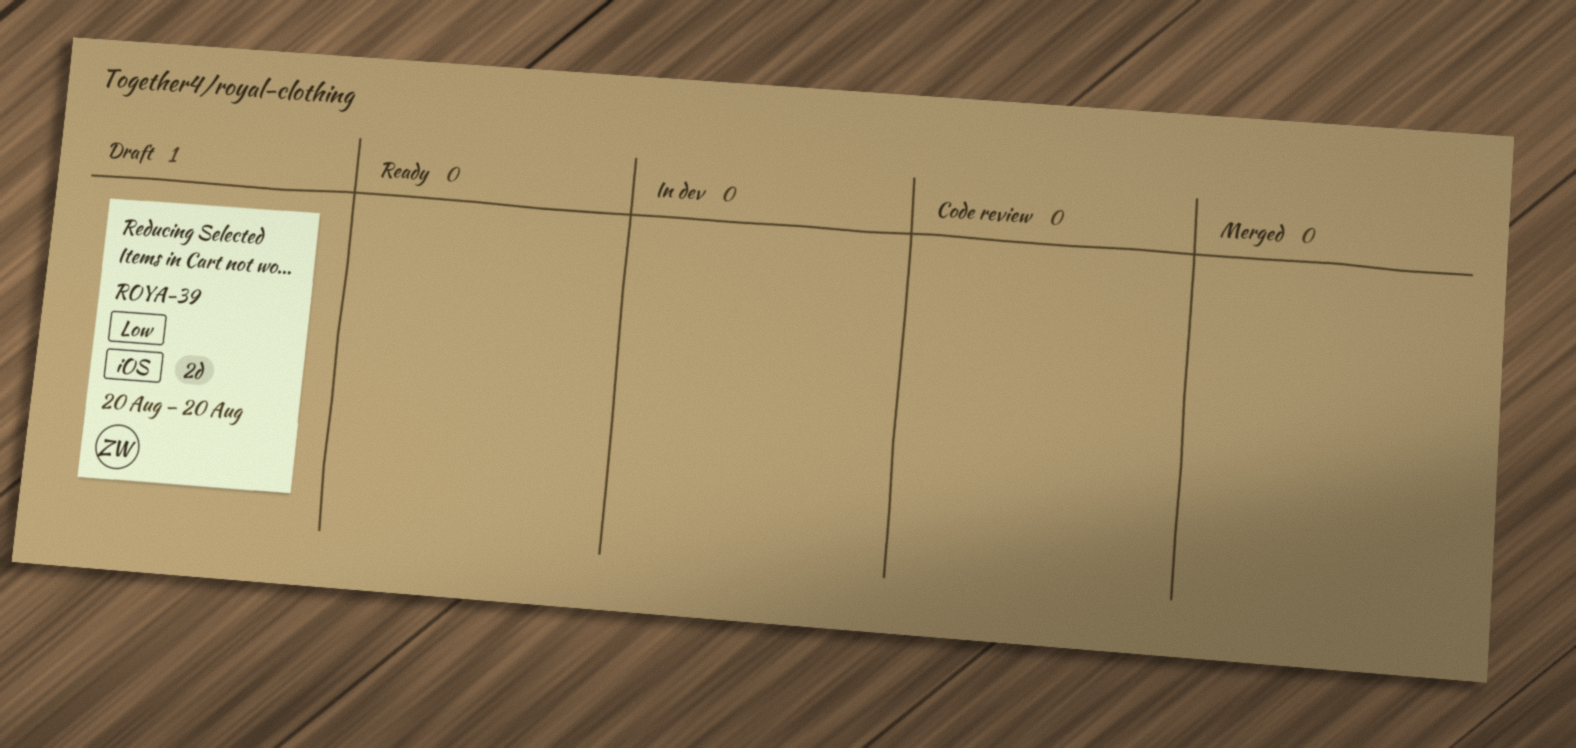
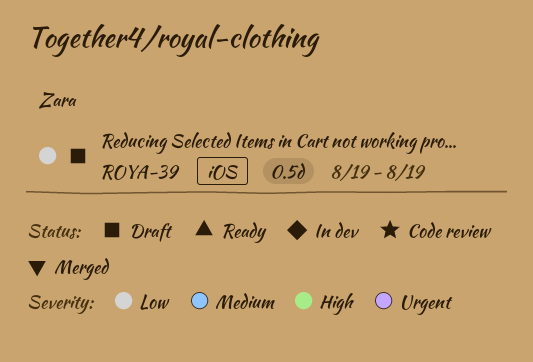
ROYA-39, estimate: 2d -> 0.5d
ROYA-39, start: Aug 20 -> Aug 19
ROYA-39, due: Aug 20 -> Aug 19

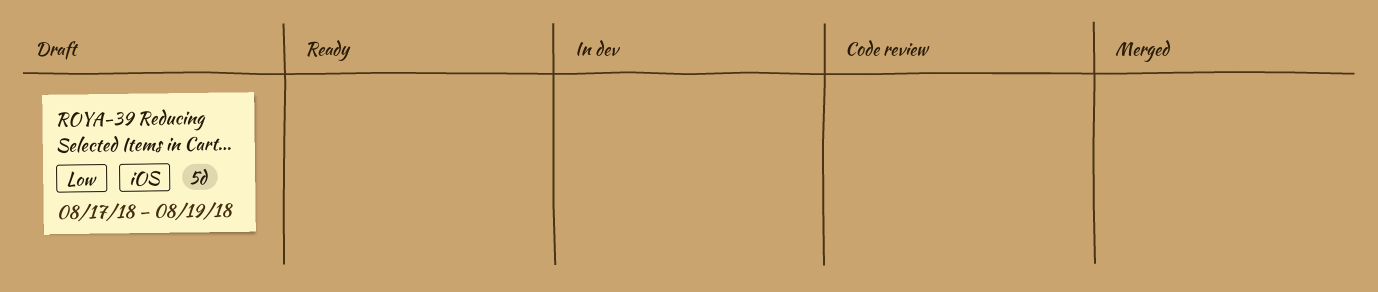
ROYA-39, estimate: 0.5d -> 5d
ROYA-39, start: Aug 19 -> Aug 17

